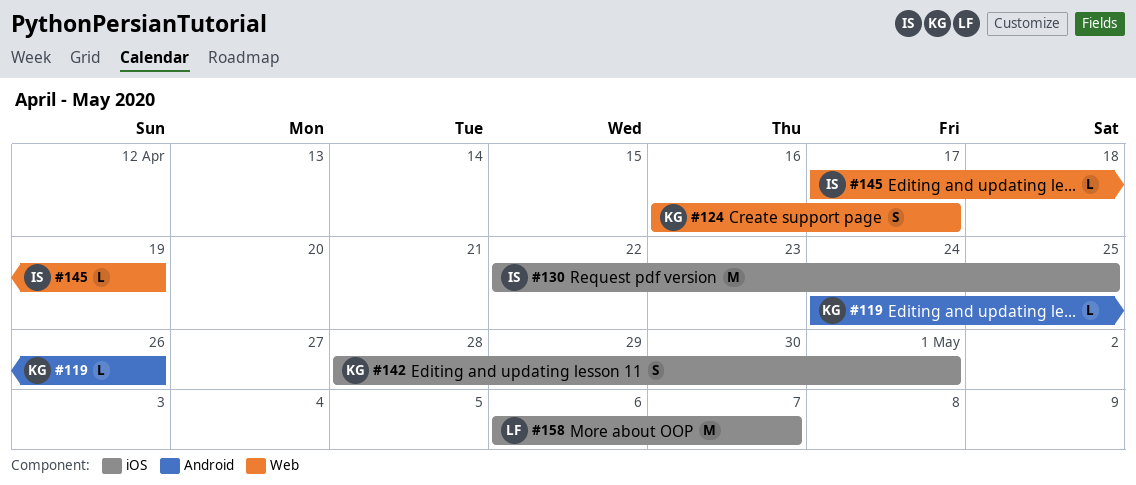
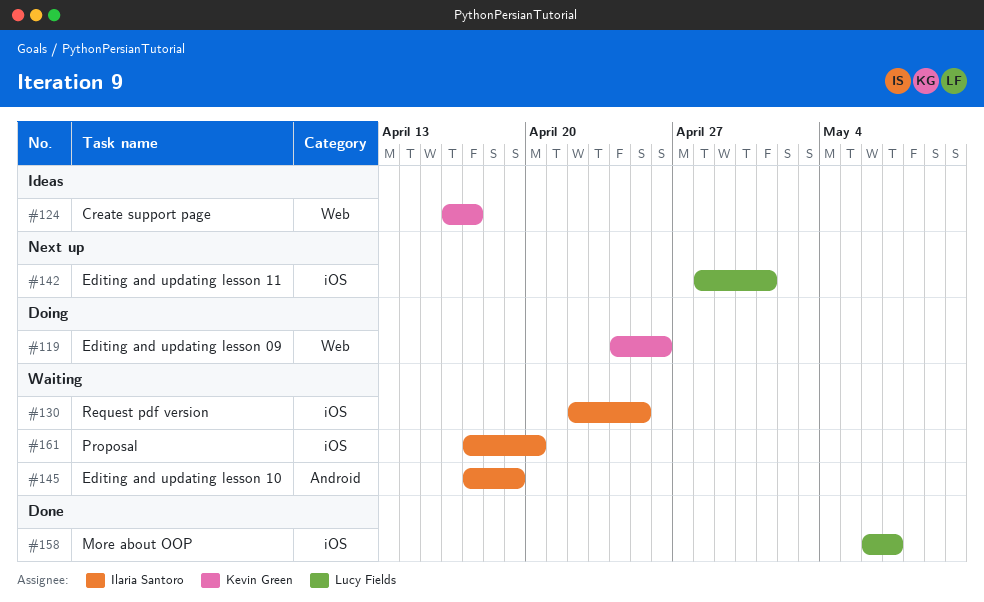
#119, label: Android -> Web
#142, owner: Kevin Green -> Lucy Fields
#145, label: Web -> Android
#161: none -> present

